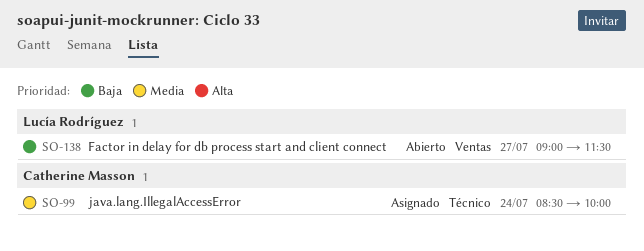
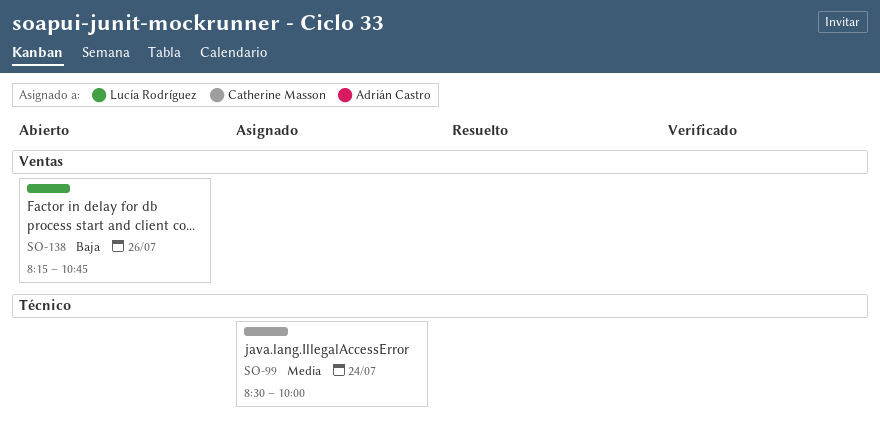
SO-138, day: Jul 27 -> Jul 26
SO-138, begins: 09:00 -> 08:15
SO-138, ends: 11:30 -> 10:45

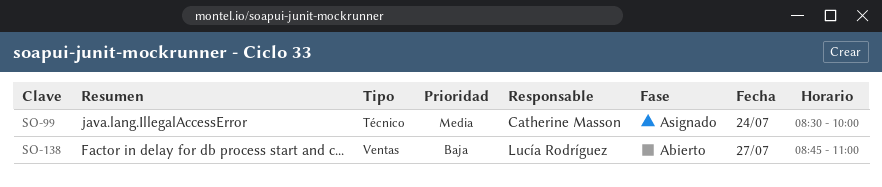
SO-138, day: Jul 26 -> Jul 27
SO-138, begins: 08:15 -> 08:45
SO-138, ends: 10:45 -> 11:00

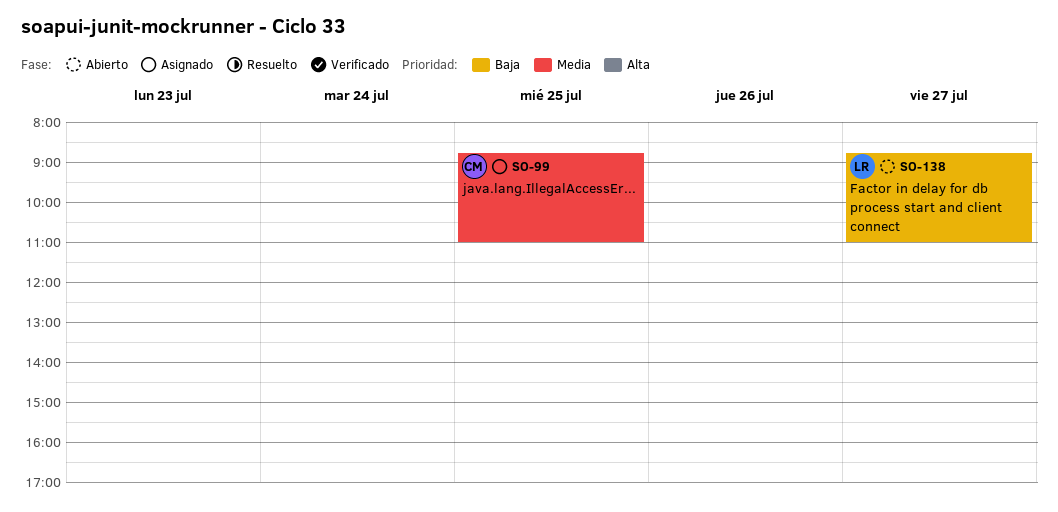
SO-99, day: Jul 24 -> Jul 25
SO-99, begins: 08:30 -> 08:45
SO-99, ends: 10:00 -> 11:00

